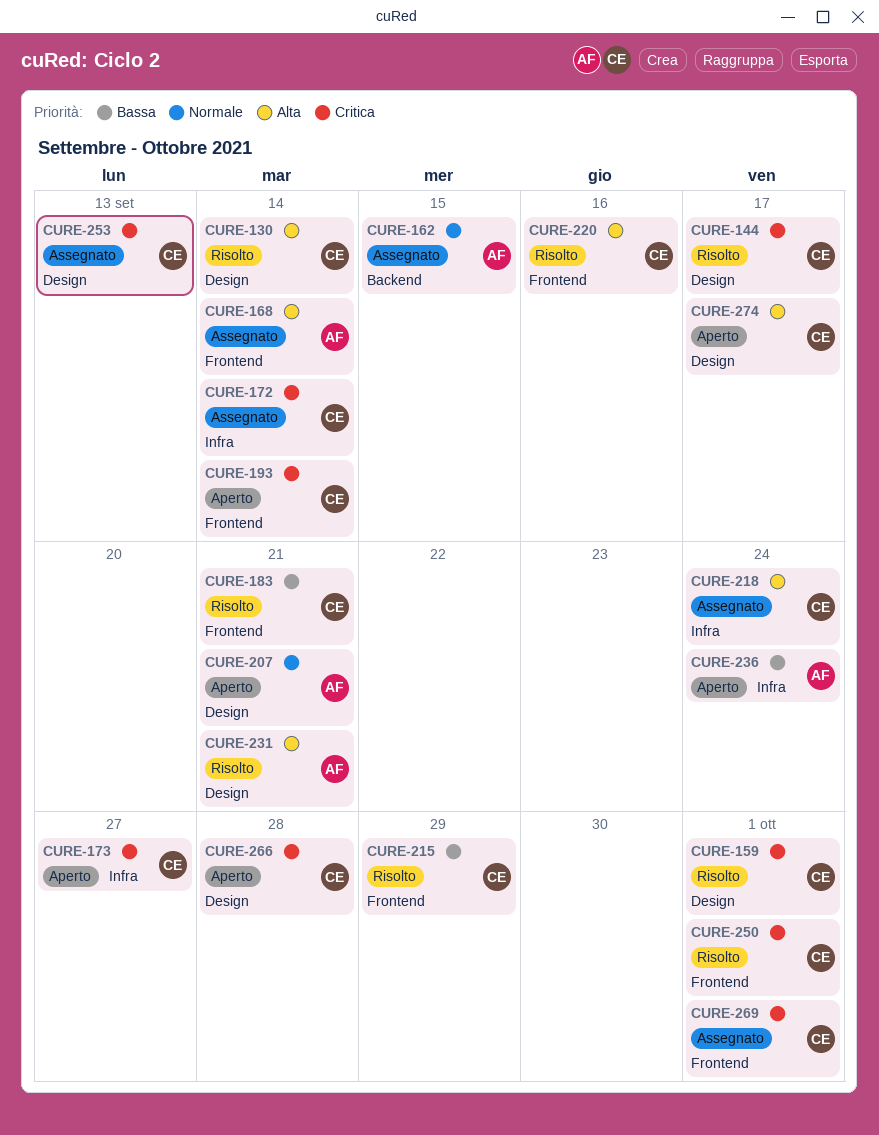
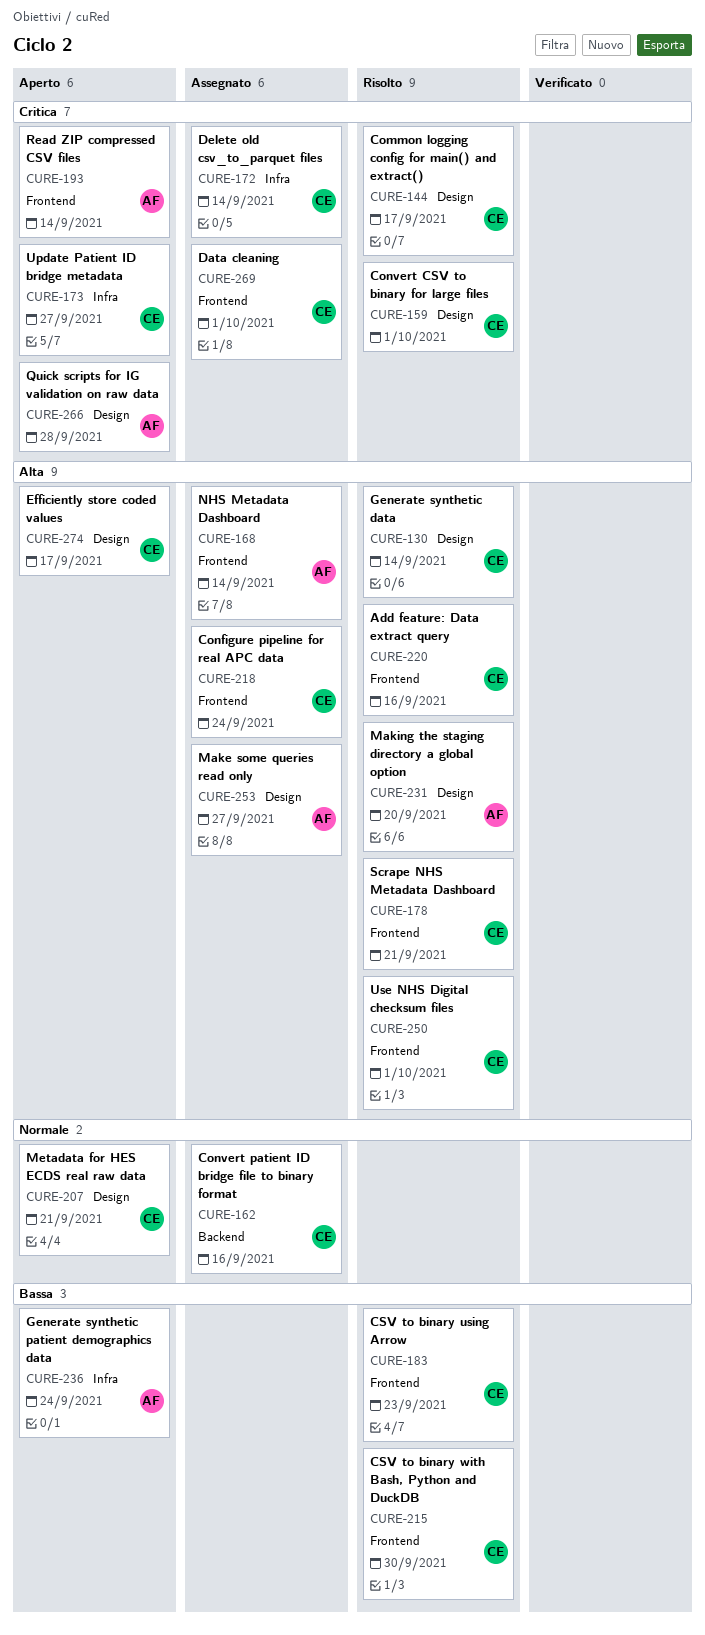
CURE-162, owner: AF -> CE
CURE-162, due: Sep 15 -> Sep 16
CURE-178: none -> present
CURE-183, due: Sep 21 -> Sep 23
CURE-193, owner: CE -> AF
CURE-207, owner: AF -> CE
CURE-215, due: Sep 29 -> Sep 30
CURE-218, label: Infra -> Frontend
CURE-231, due: Sep 21 -> Sep 20
CURE-250, priority: Critica -> Alta
CURE-253, owner: CE -> AF
CURE-253, priority: Critica -> Alta
CURE-253, due: Sep 13 -> Sep 27
CURE-266, owner: CE -> AF

